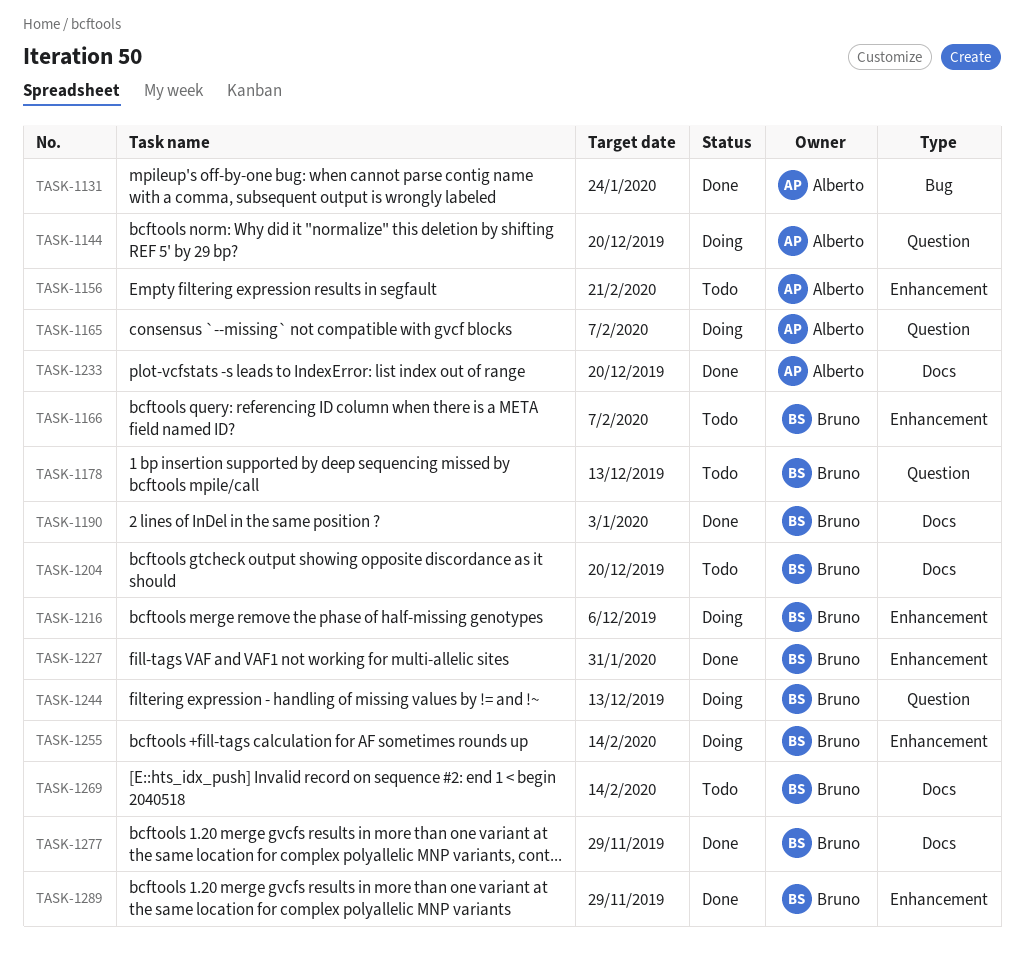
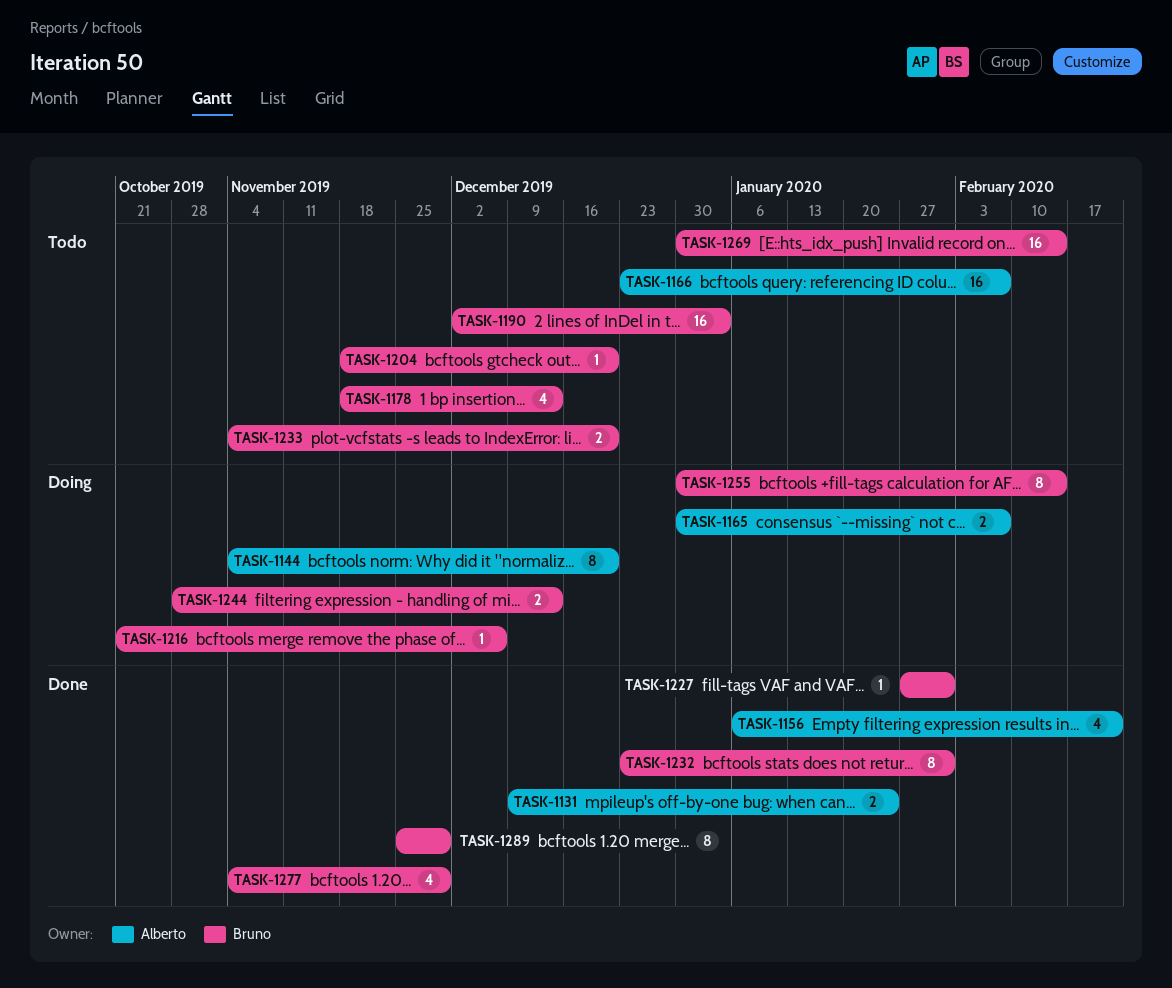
TASK-1156, status: Todo -> Done
TASK-1166, owner: Bruno -> Alberto
TASK-1190, status: Done -> Todo
TASK-1232: none -> present
TASK-1233, status: Done -> Todo
TASK-1233, owner: Alberto -> Bruno

